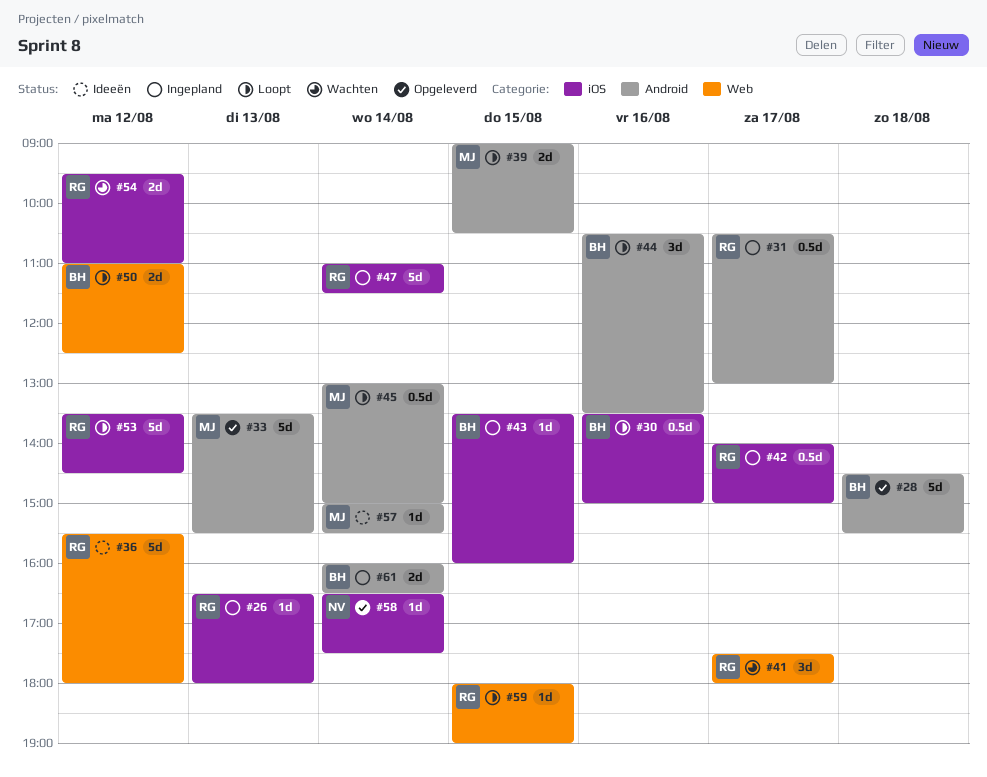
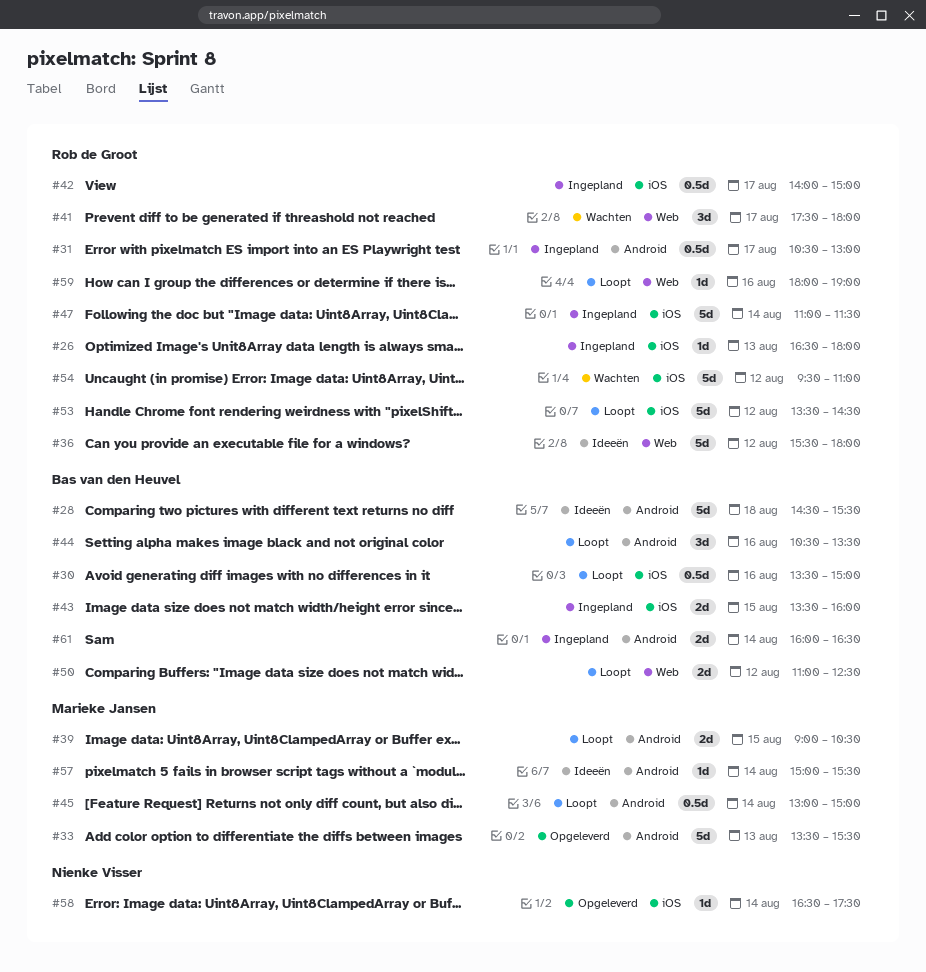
#28, status: Opgeleverd -> Ideeën
#43, estimate: 1d -> 2d
#54, estimate: 2d -> 5d
#59, day: Aug 15 -> Aug 16

